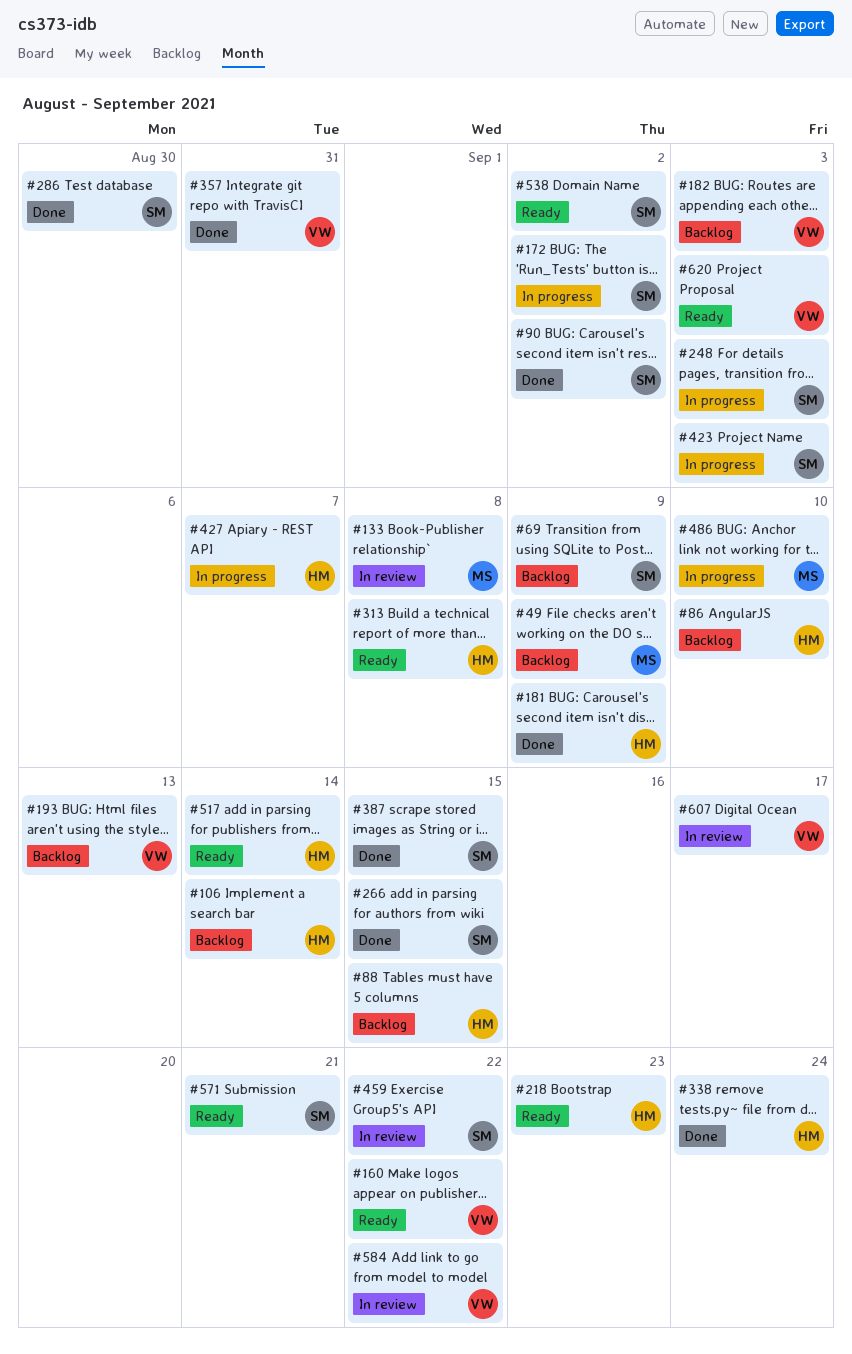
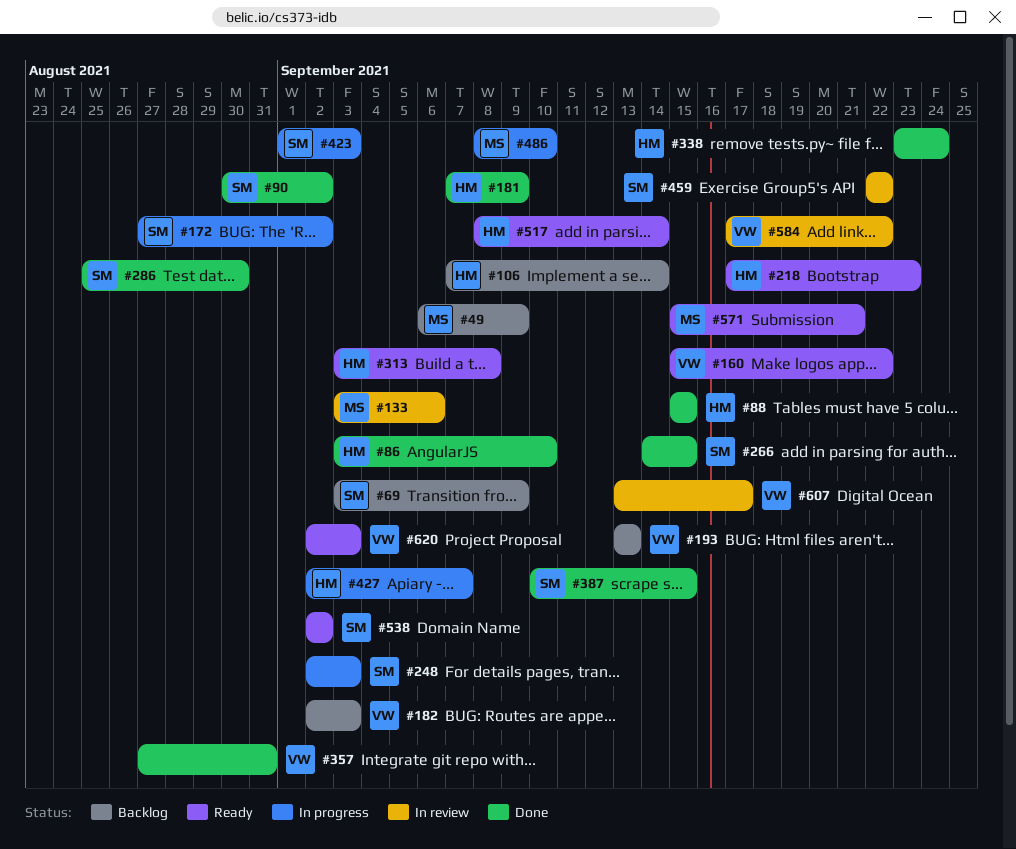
#86, status: Backlog -> Done
#88, status: Backlog -> Done
#133, due: Sep 8 -> Sep 6
#571, owner: SM -> MS

